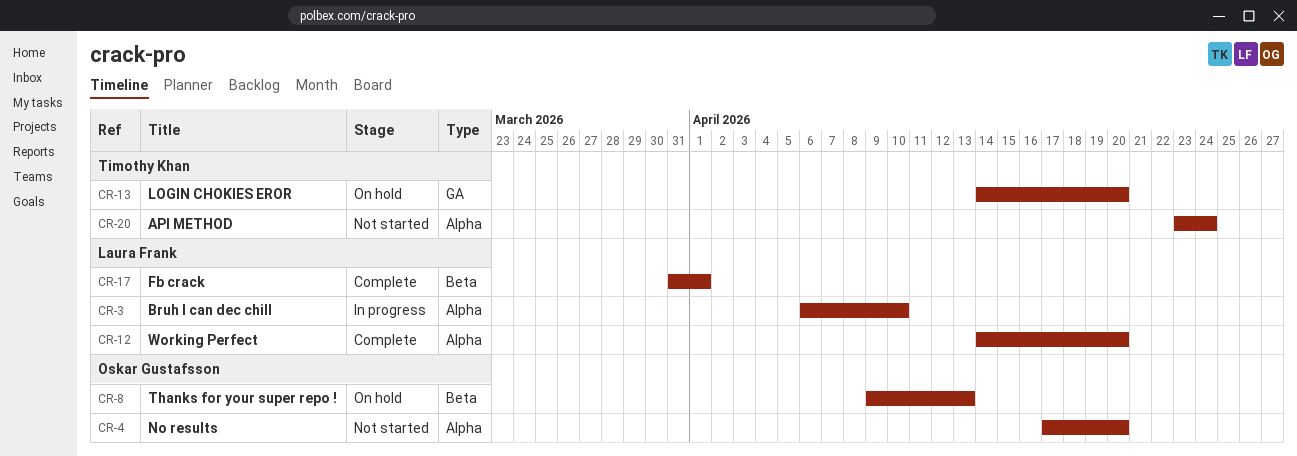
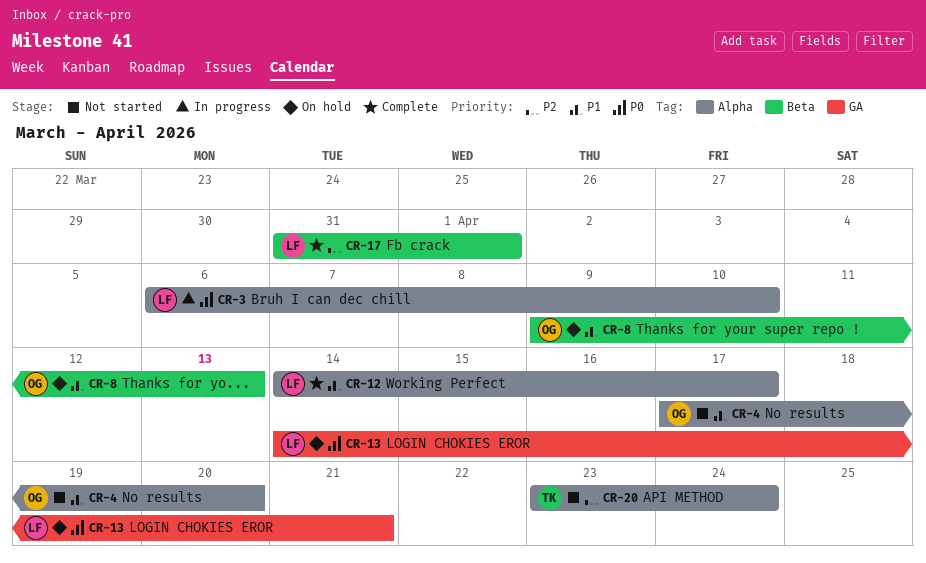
CR-12, due: Apr 20 -> Apr 17
CR-13, owner: Timothy Khan -> Laura Frank
CR-13, due: Apr 20 -> Apr 21

